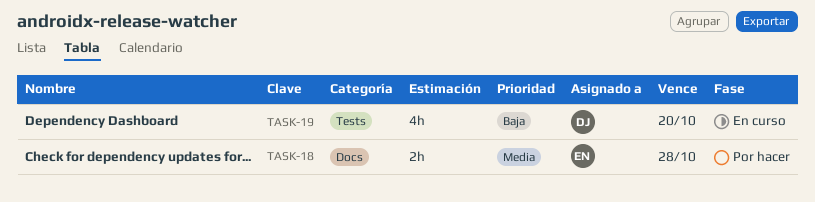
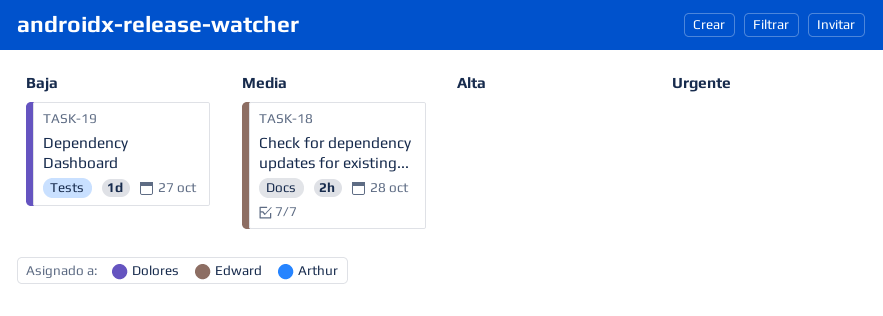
TASK-19, estimate: 4h -> 1d
TASK-19, due: Oct 20 -> Oct 27

